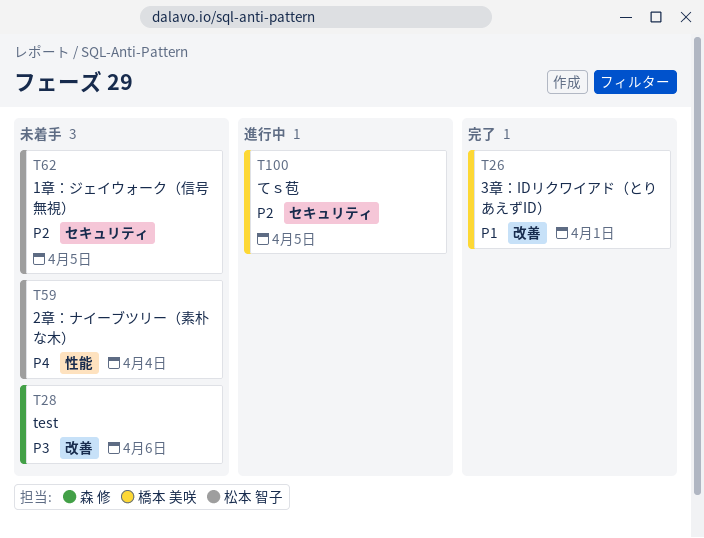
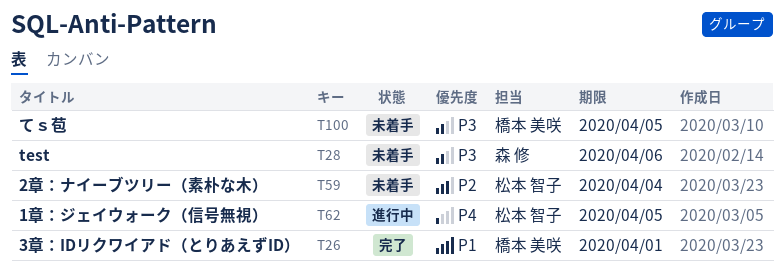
T59, priority: P4 -> P2
T62, status: 未着手 -> 進行中
T62, priority: P2 -> P4
T100, status: 進行中 -> 未着手
T100, priority: P2 -> P3

